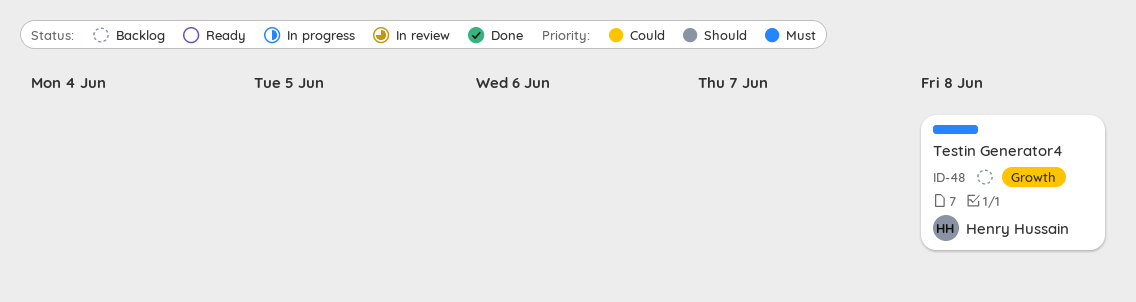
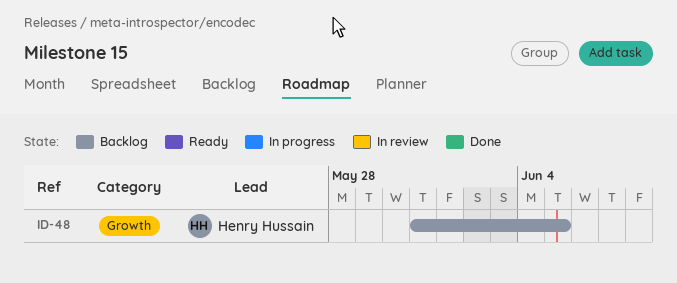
ID-48, due: Jun 8 -> Jun 5

